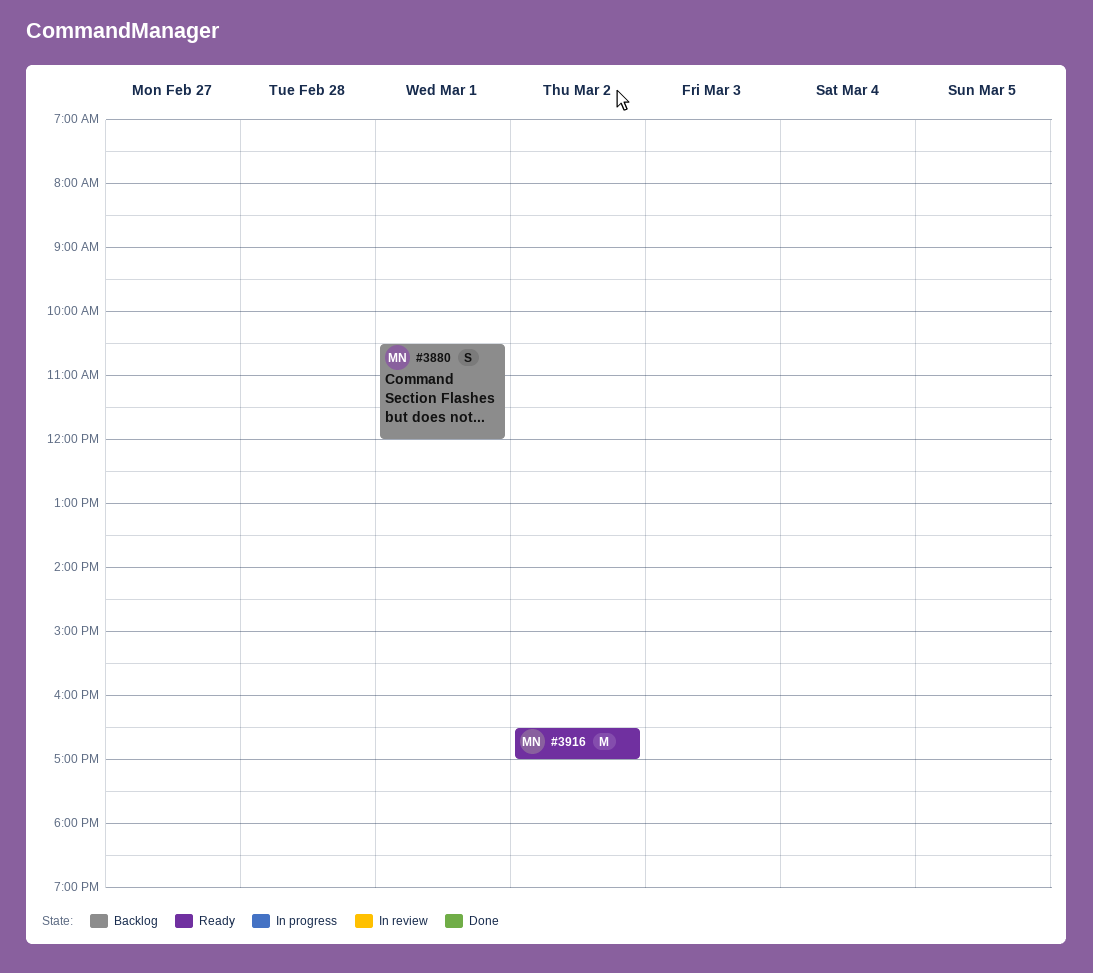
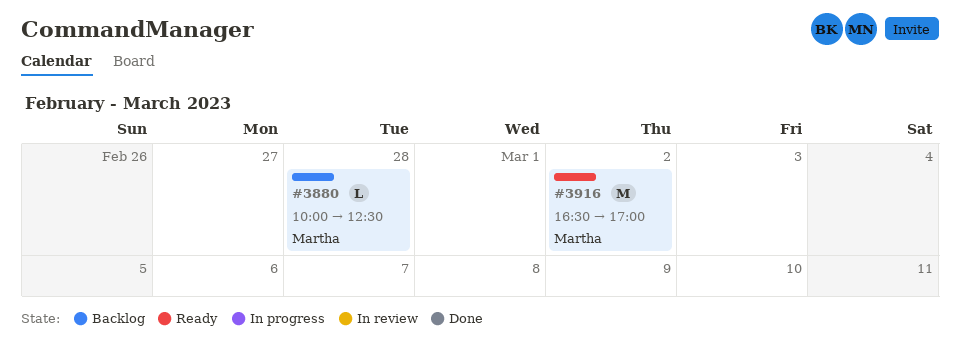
#3880, estimate: S -> L
#3880, day: Mar 1 -> Feb 28
#3880, begins: 10:30 -> 10:00
#3880, ends: 12:00 -> 12:30

